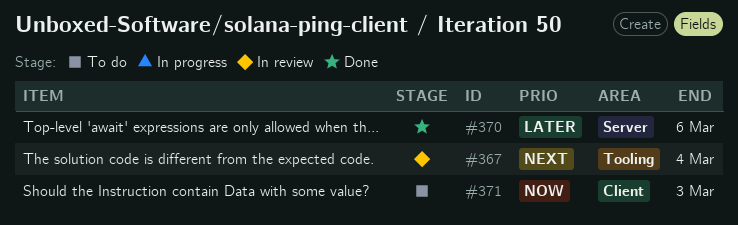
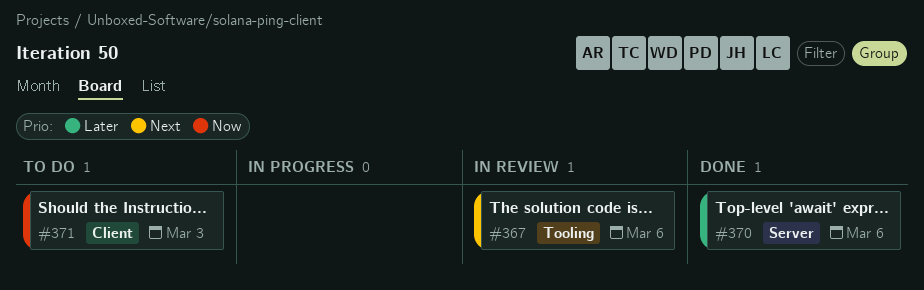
#367, due: Mar 4 -> Mar 6

